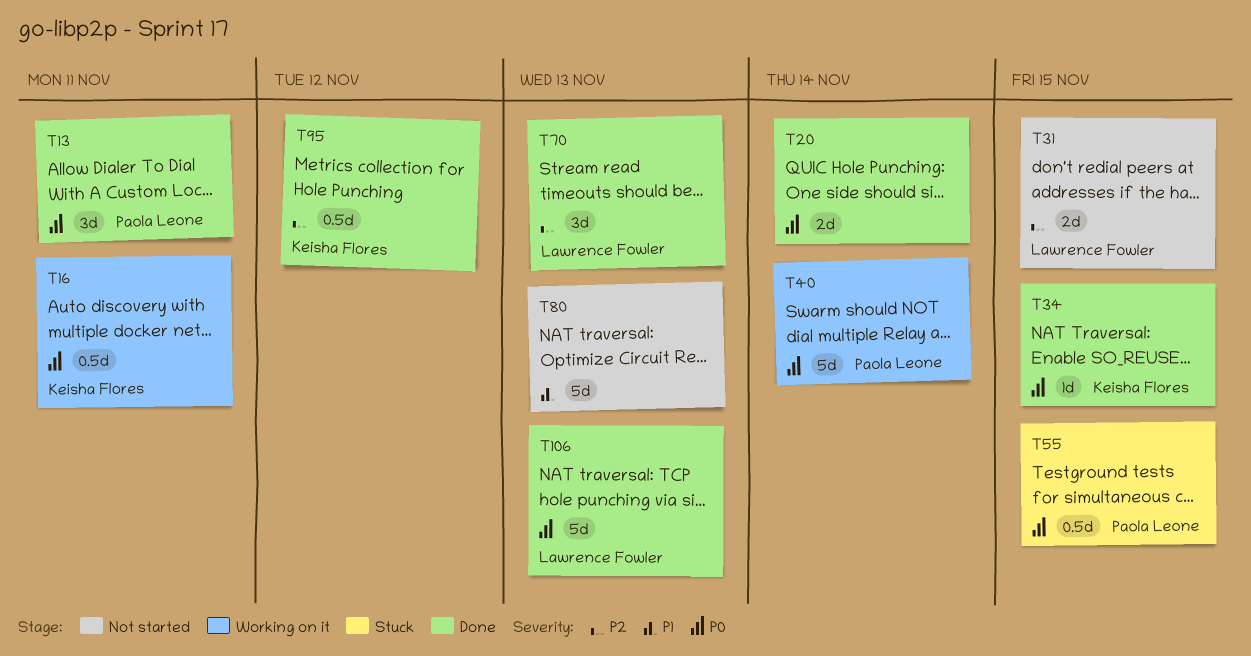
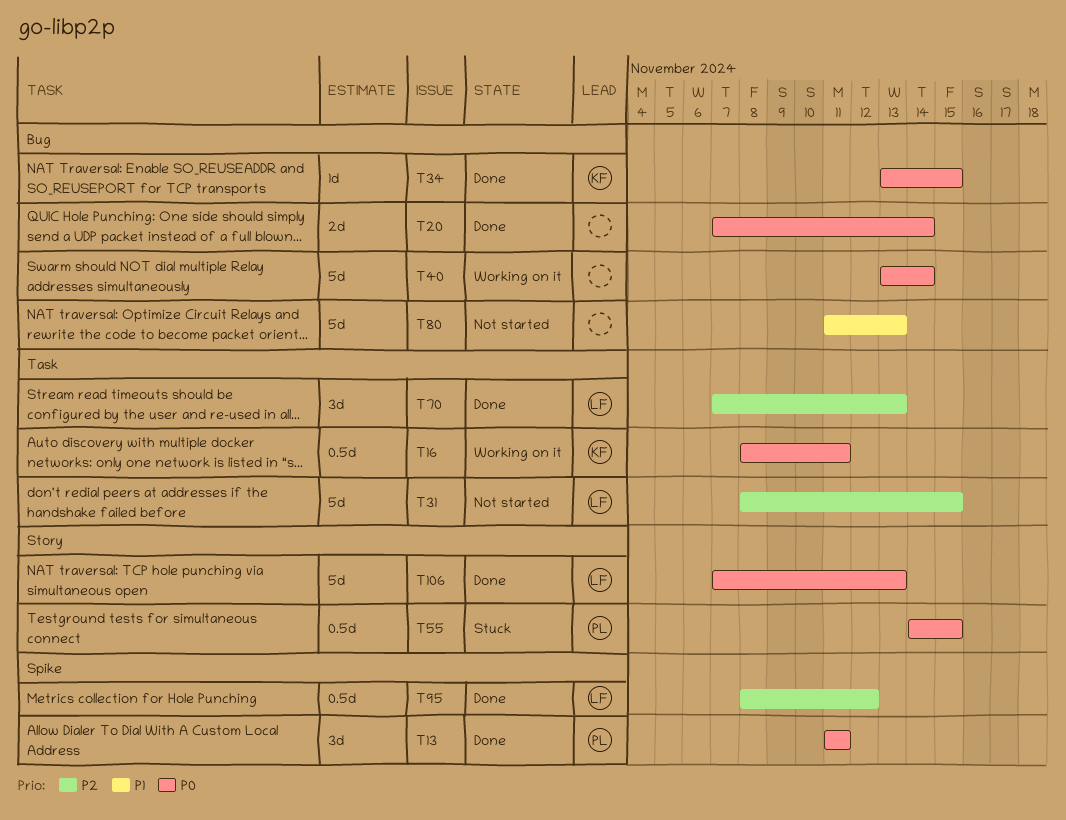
T31, estimate: 2d -> 5d
T40, owner: Paola Leone -> none
T95, owner: Keisha Flores -> Lawrence Fowler

